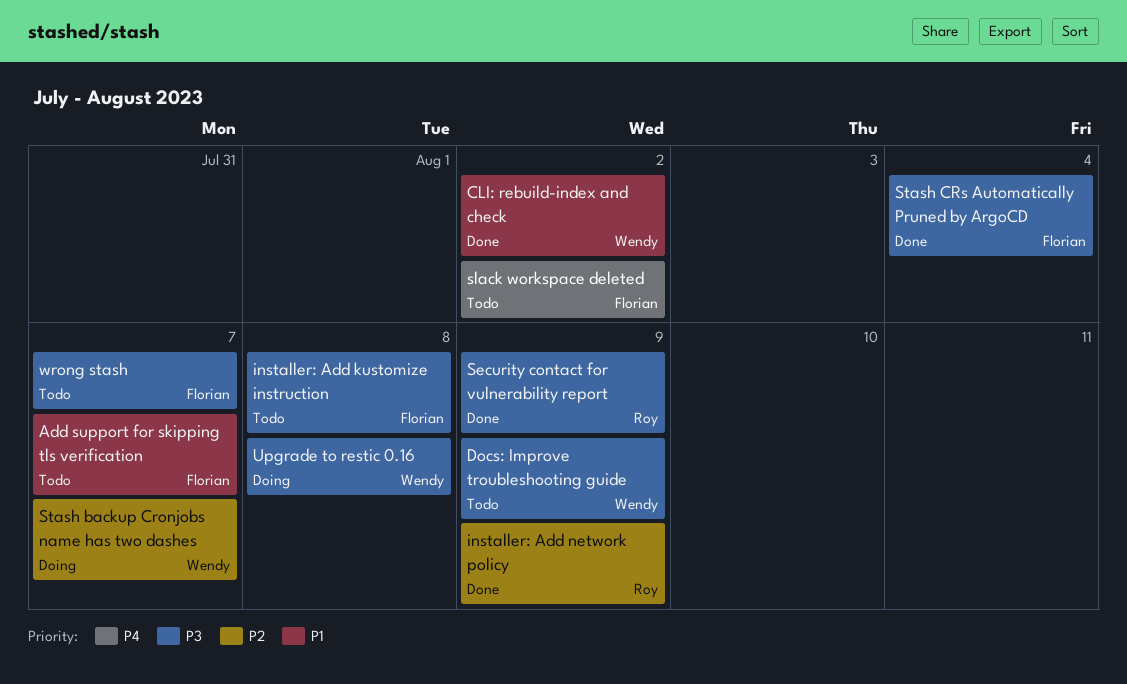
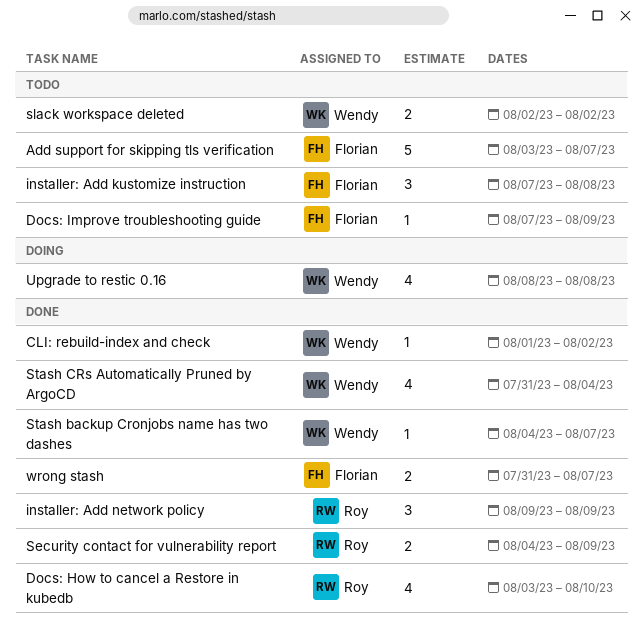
Docs: How to cancel a Restore in kubedb: none -> present
Docs: Improve troubleshooting guide, owner: Wendy -> Florian
slack workspace deleted, owner: Florian -> Wendy
Stash backup Cronjobs name has two dashes, status: Doing -> Done
Stash CRs Automatically Pruned by ArgoCD, owner: Florian -> Wendy
wrong stash, status: Todo -> Done

